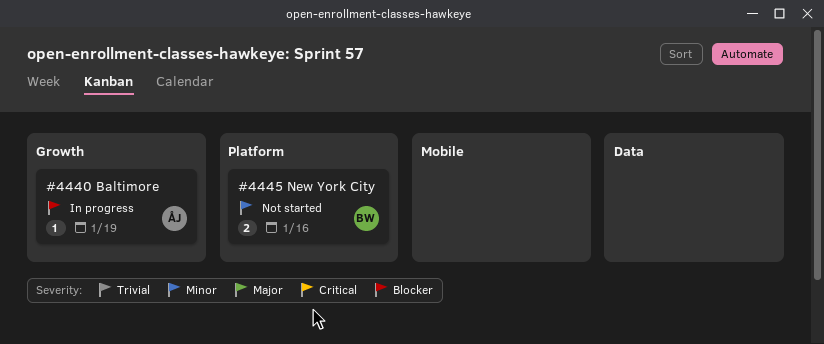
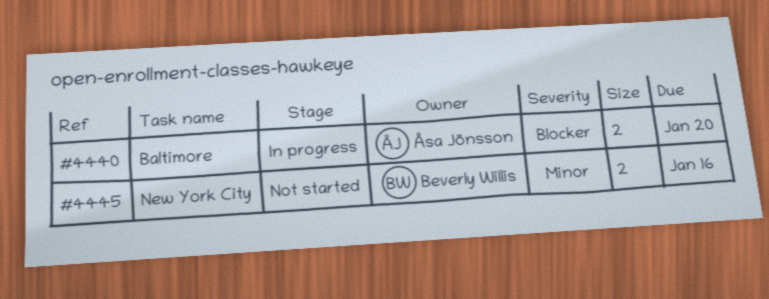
#4440, estimate: 1 -> 2
#4440, due: Jan 19 -> Jan 20

